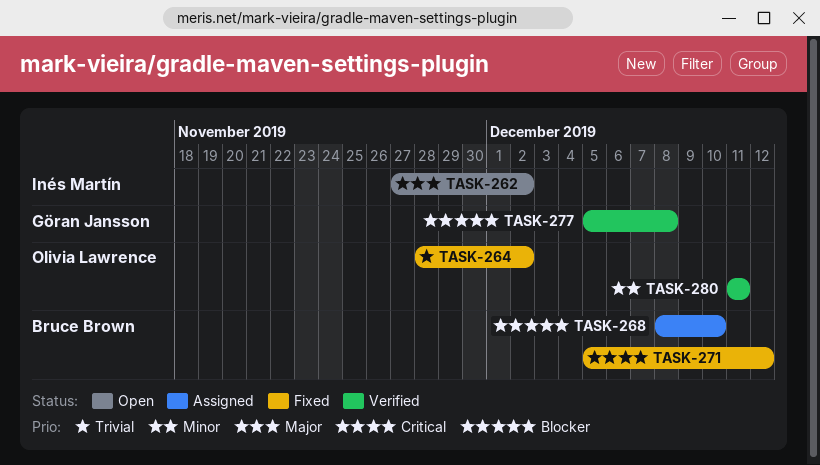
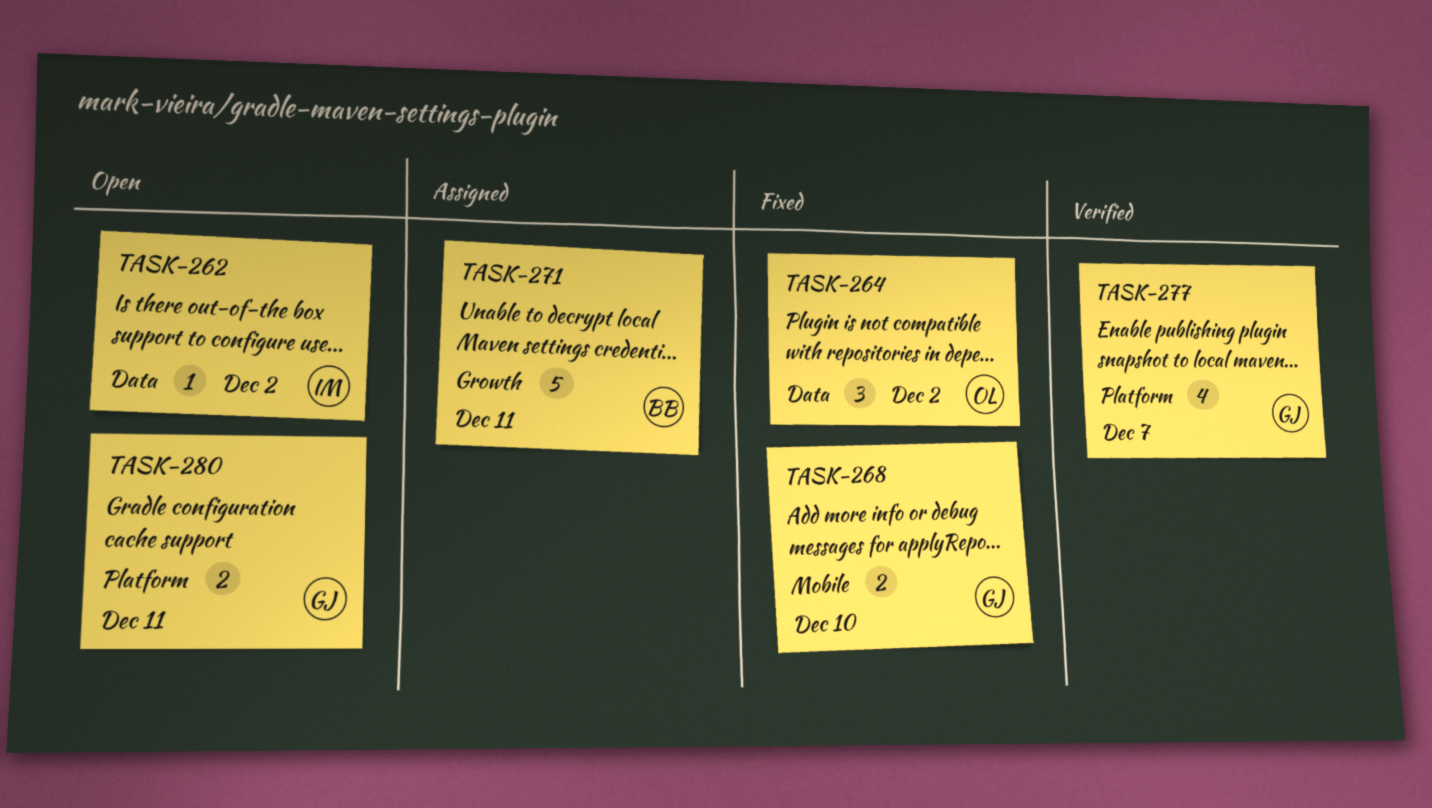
TASK-268, status: Assigned -> Fixed
TASK-268, owner: Bruce Brown -> Göran Jansson
TASK-271, status: Fixed -> Assigned
TASK-271, due: Dec 12 -> Dec 11
TASK-277, due: Dec 8 -> Dec 7
TASK-280, status: Verified -> Open
TASK-280, owner: Olivia Lawrence -> Göran Jansson

